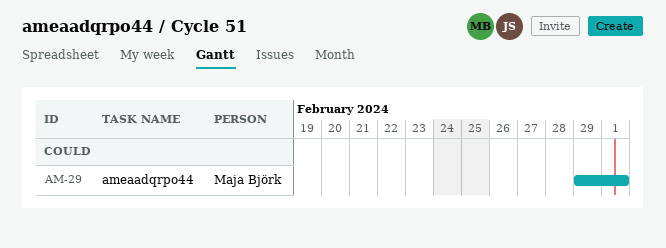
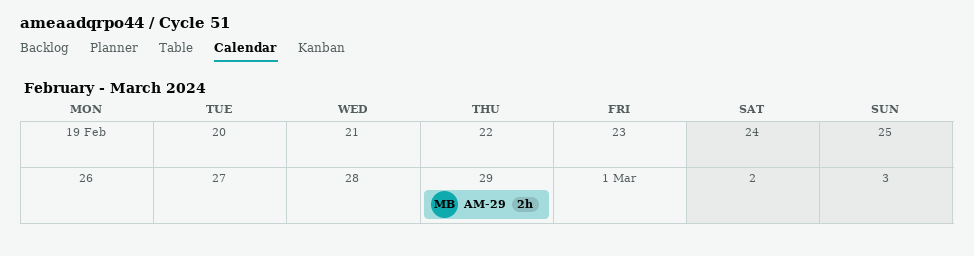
AM-29, due: Mar 1 -> Feb 29

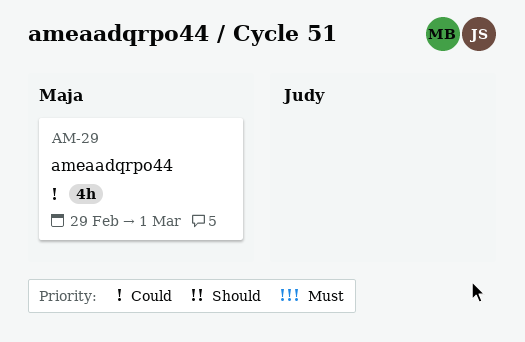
AM-29, estimate: 2h -> 4h
AM-29, due: Feb 29 -> Mar 1

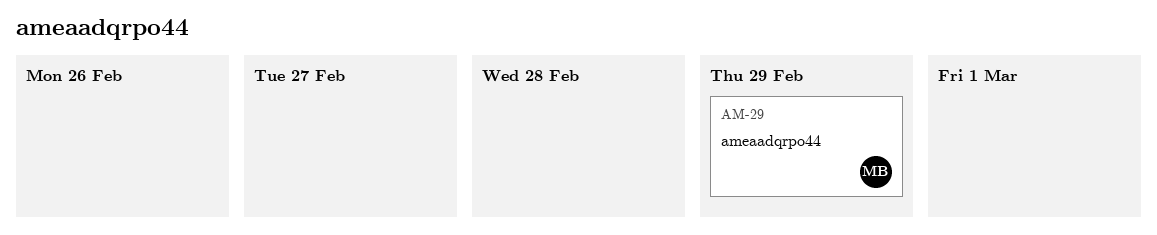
AM-29, due: Mar 1 -> Feb 29

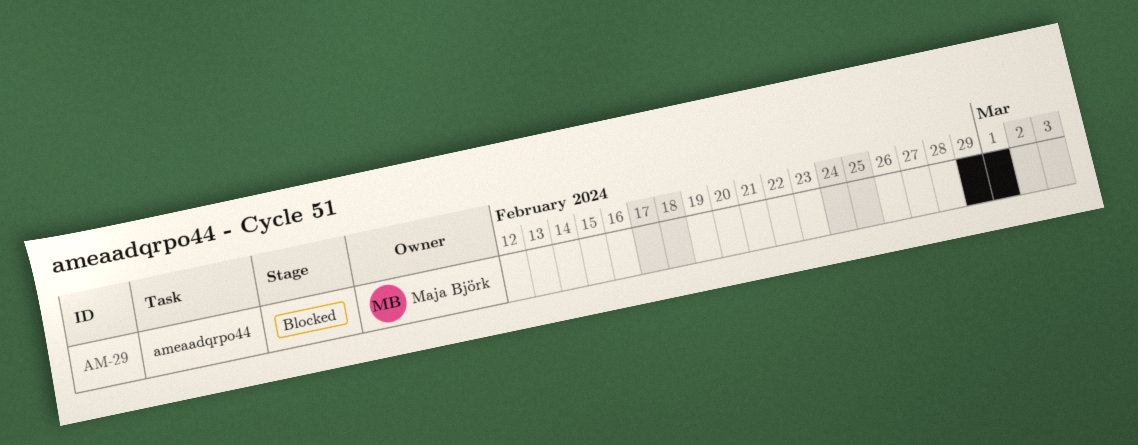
AM-29, due: Feb 29 -> Mar 1

